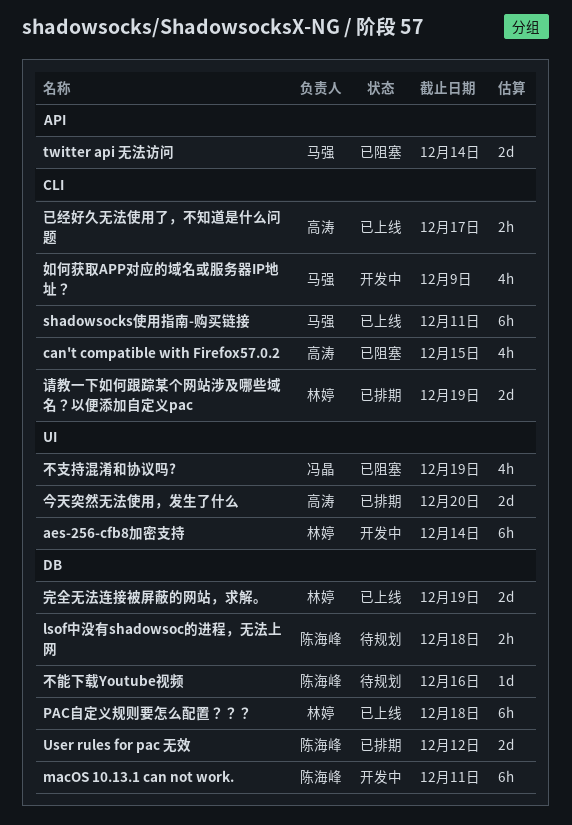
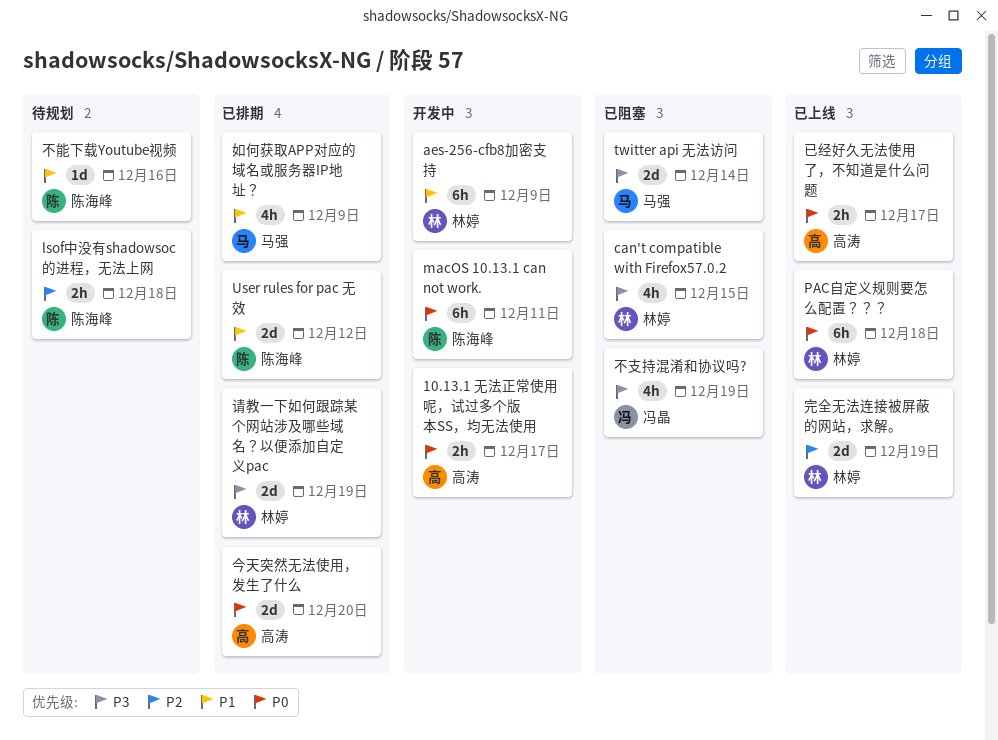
10.13.1 无法正常使用呢，试过多个版本SS，均无法使用: none -> present
aes-256-cfb8加密支持, due: Dec 14 -> Dec 9
can't compatible with Firefox57.0.2, owner: 高涛 -> 林婷
shadowsocks使用指南-购买链接: present -> none
如何获取APP对应的域名或服务器IP地址？, status: 开发中 -> 已排期

